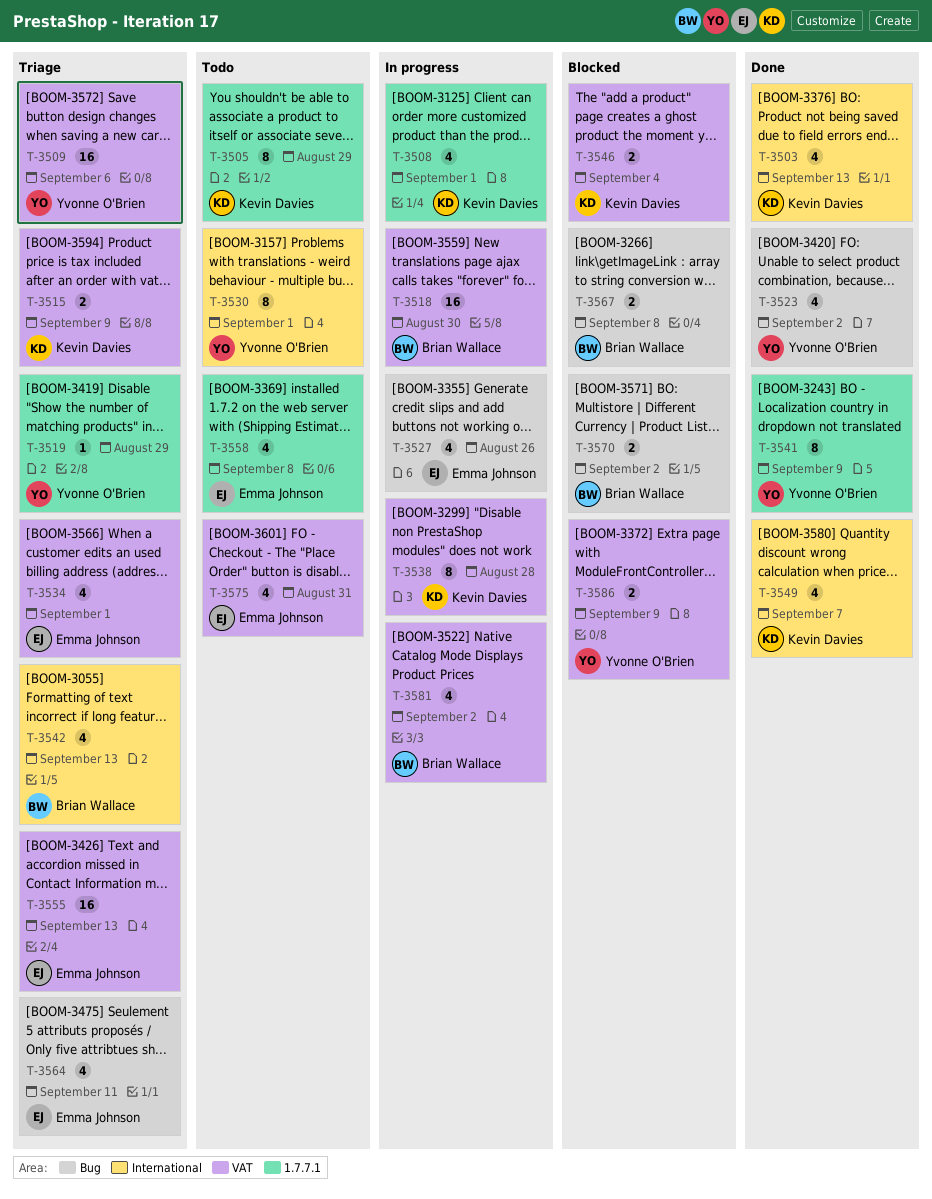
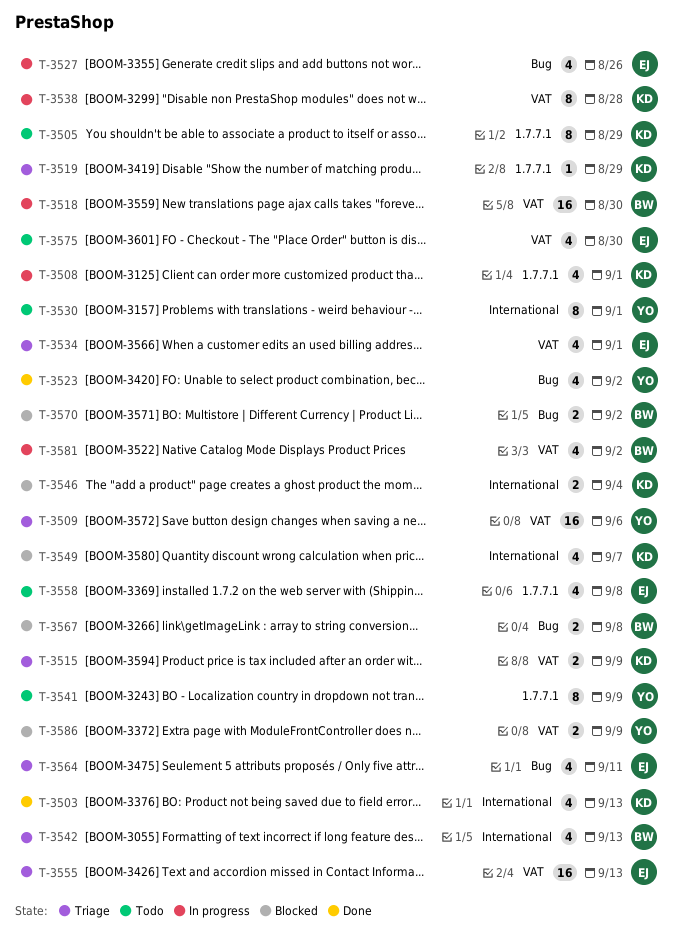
T-3519, owner: Yvonne O'Brien -> Kevin Davies
T-3541, status: Done -> Todo
T-3546, label: VAT -> International
T-3549, status: Done -> Blocked
T-3575, due: Aug 31 -> Aug 30

